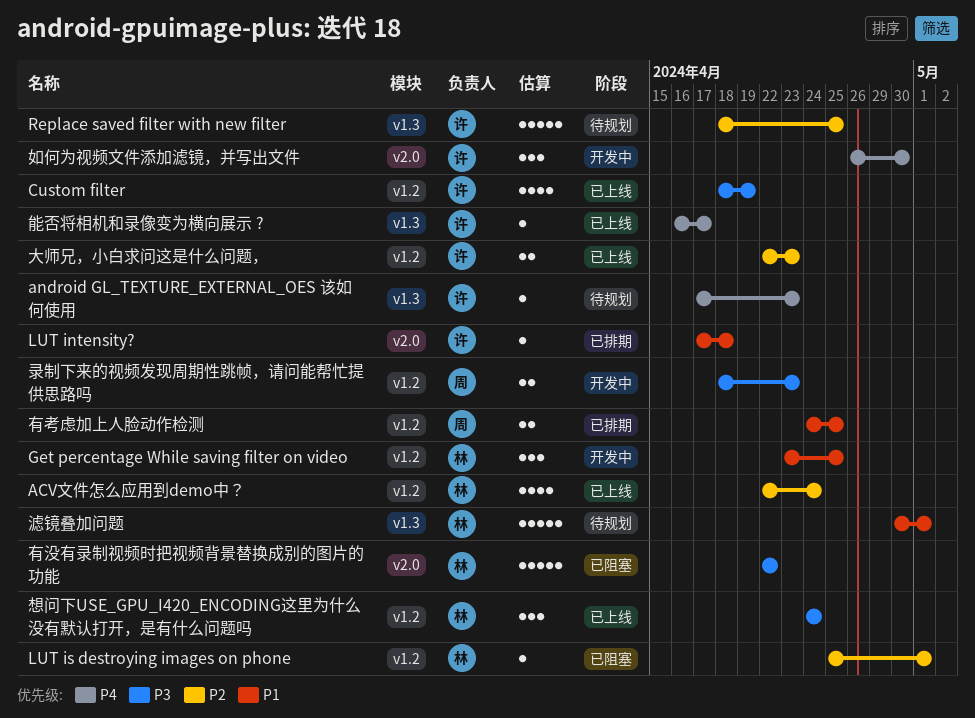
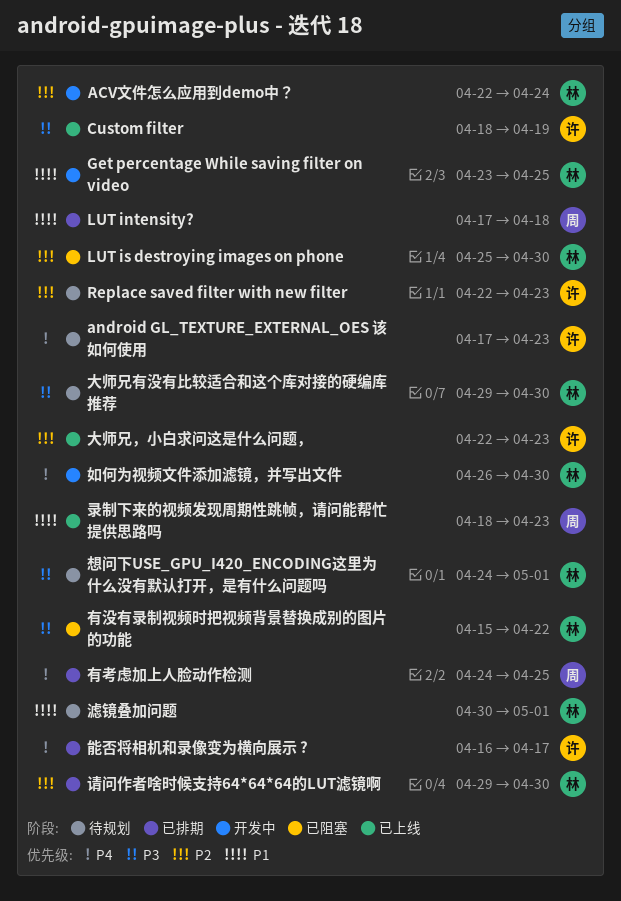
ACV文件怎么应用到demo中？, status: 已上线 -> 开发中
LUT intensity?, owner: 许 -> 周
LUT is destroying images on phone, due: May 1 -> Apr 30
Replace saved filter with new filter, start: Apr 18 -> Apr 22
Replace saved filter with new filter, due: Apr 25 -> Apr 23
大师兄有没有比较适合和这个库对接的硬编库推荐: none -> present
如何为视频文件添加滤镜，并写出文件, owner: 许 -> 林
录制下来的视频发现周期性跳帧，请问能帮忙提供思路吗, status: 开发中 -> 已上线
录制下来的视频发现周期性跳帧，请问能帮忙提供思路吗, priority: P3 -> P1
想问下USE_GPU_I420_ENCODING这里为什么没有默认打开，是有什么问题吗, status: 已上线 -> 待规划
想问下USE_GPU_I420_ENCODING这里为什么没有默认打开，是有什么问题吗, due: Apr 24 -> May 1
有没有录制视频时把视频背景替换成别的图片的功能, start: Apr 22 -> Apr 15
有考虑加上人脸动作检测, priority: P1 -> P4
能否将相机和录像变为横向展示 ?, status: 已上线 -> 已排期
请问作者啥时候支持64*64*64的LUT滤镜啊: none -> present

